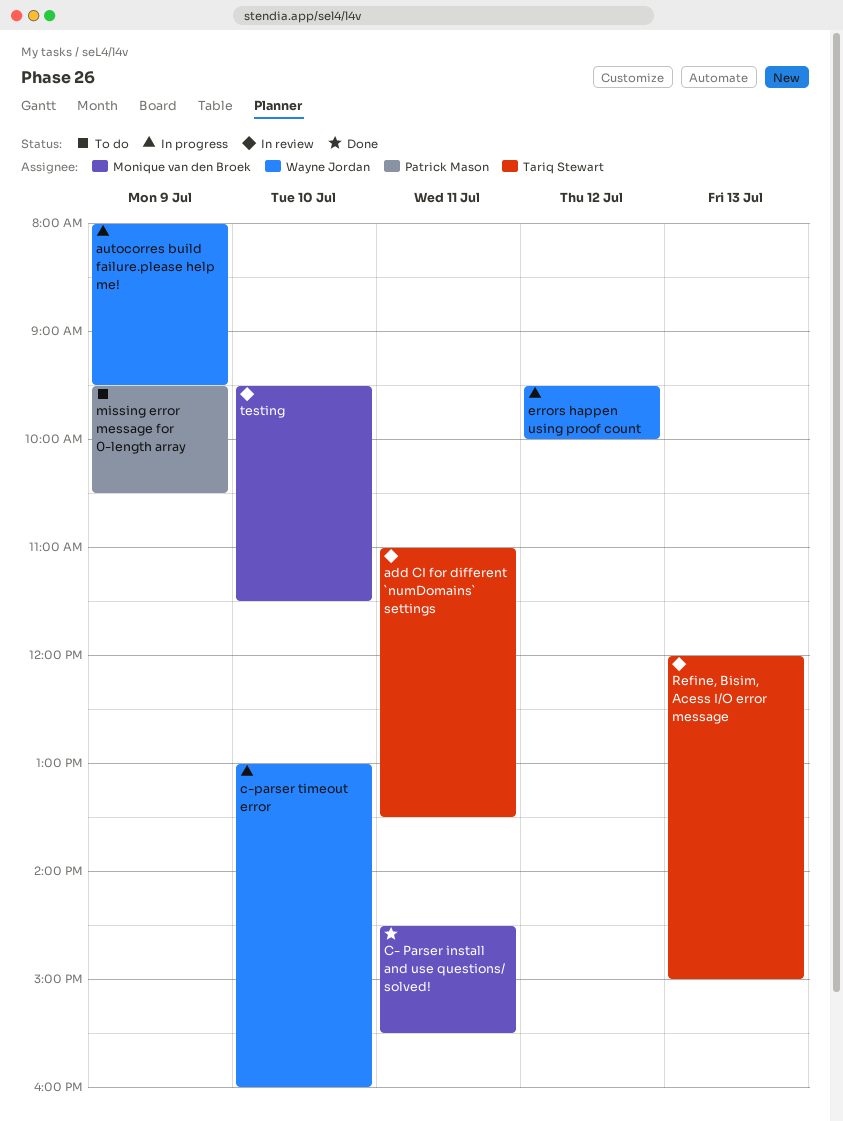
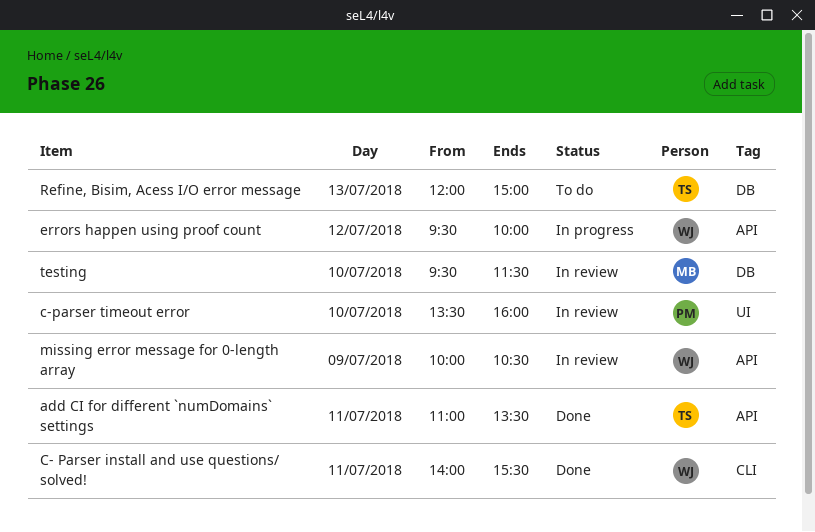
add CI for different `numDomains` settings, status: In review -> Done
autocorres build failure.please help me!: present -> none
C- Parser install and use questions/ solved!, owner: Monique van den Broek -> Wayne Jordan
C- Parser install and use questions/ solved!, begins: 14:30 -> 14:00
c-parser timeout error, status: In progress -> In review
c-parser timeout error, owner: Wayne Jordan -> Patrick Mason
c-parser timeout error, begins: 13:00 -> 13:30
missing error message for 0-length array, status: To do -> In review
missing error message for 0-length array, owner: Patrick Mason -> Wayne Jordan
missing error message for 0-length array, begins: 09:30 -> 10:00
Refine, Bisim, Acess I/O error message, status: In review -> To do

